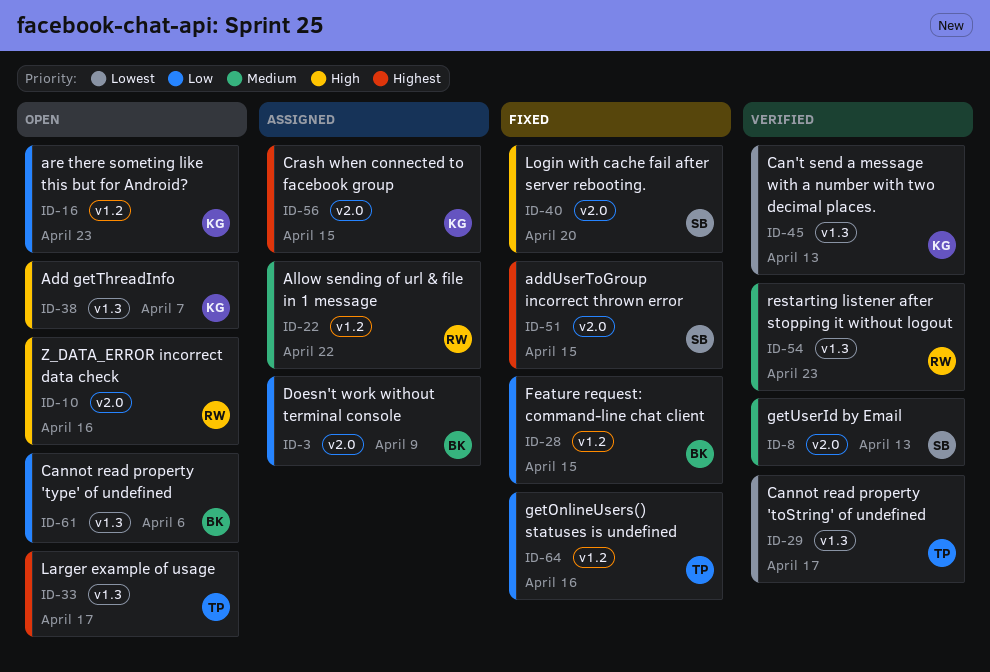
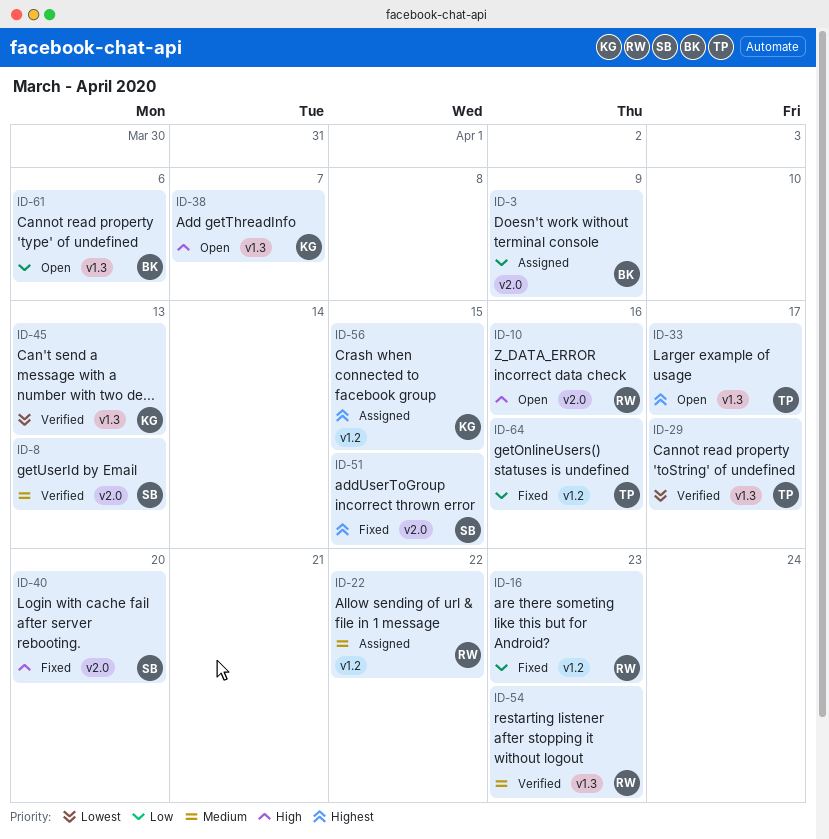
ID-16, status: Open -> Fixed
ID-16, owner: KG -> RW
ID-28: present -> none
ID-56, label: v2.0 -> v1.2

